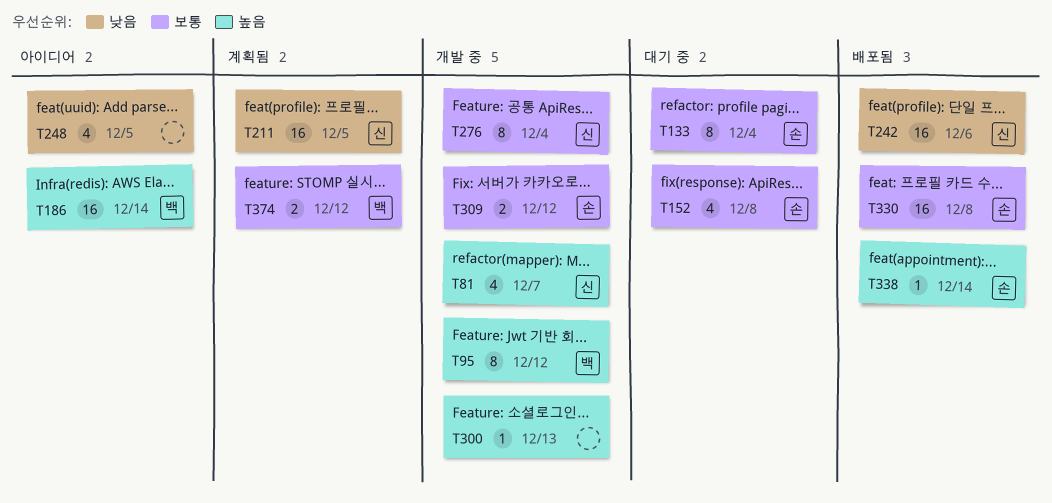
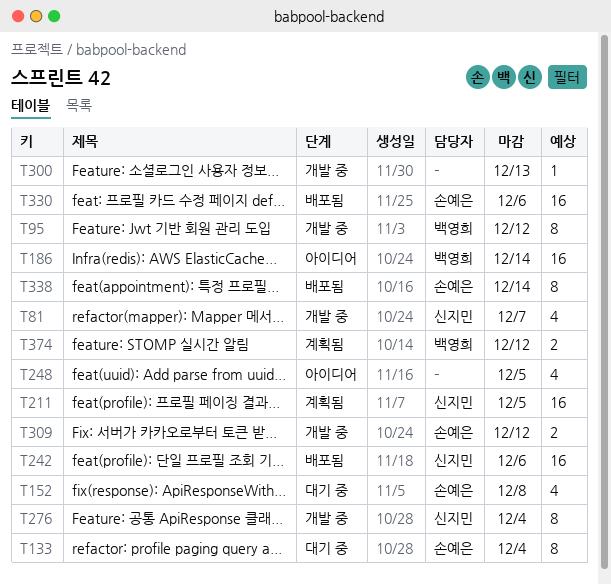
T330, due: Dec 8 -> Dec 6
T338, estimate: 1 -> 8

